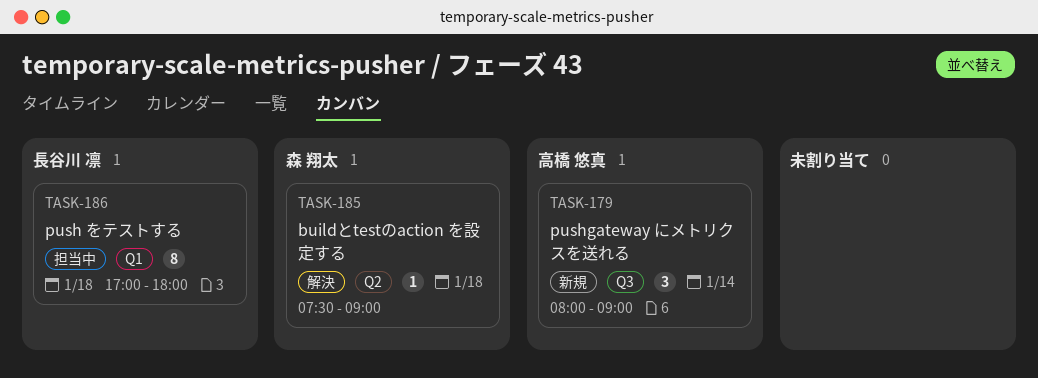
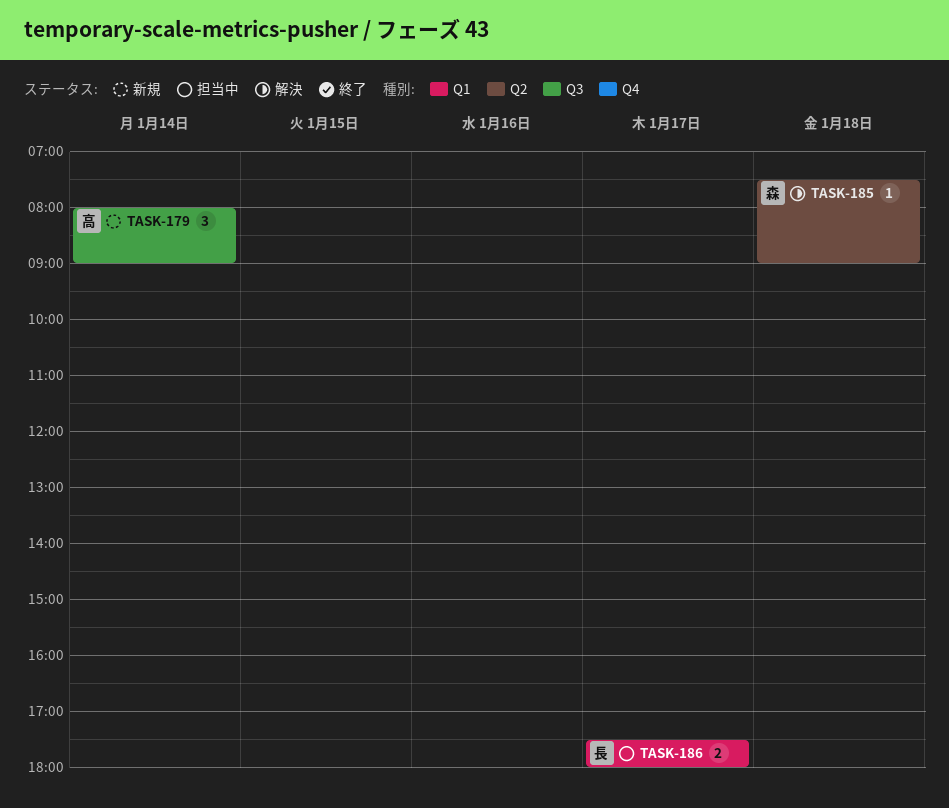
TASK-186, estimate: 8 -> 2
TASK-186, day: Jan 18 -> Jan 17
TASK-186, begins: 17:00 -> 17:30

